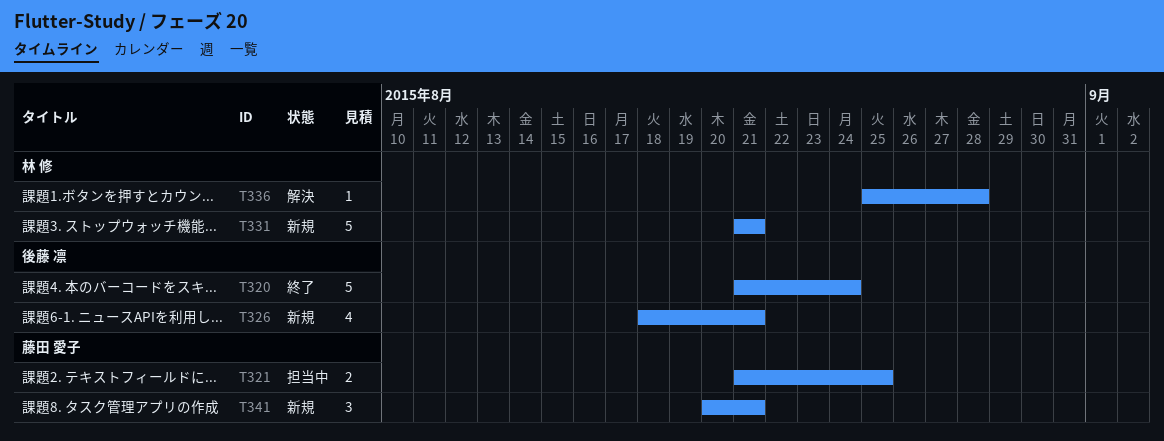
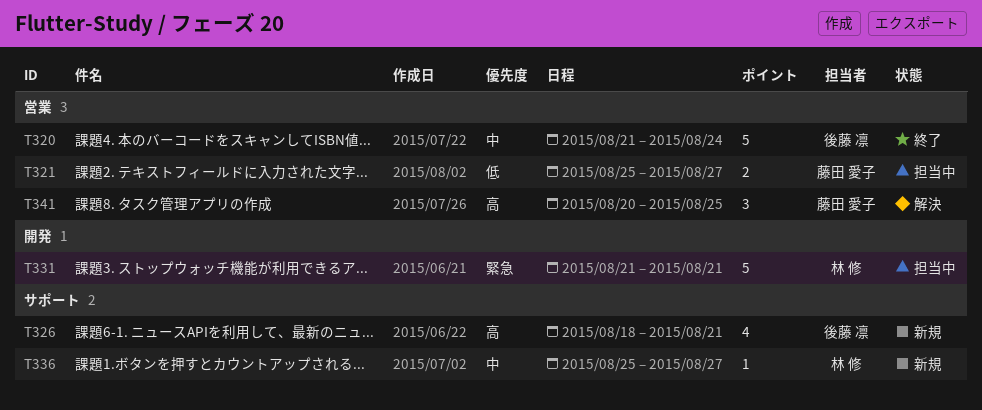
T321, start: Aug 21 -> Aug 25
T321, due: Aug 25 -> Aug 27
T331, status: 新規 -> 担当中
T336, status: 解決 -> 新規
T336, due: Aug 28 -> Aug 27
T341, status: 新規 -> 解決
T341, due: Aug 21 -> Aug 25

